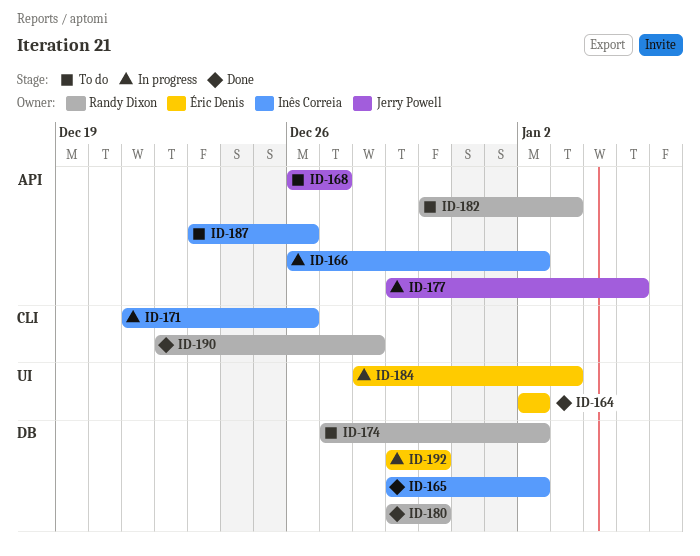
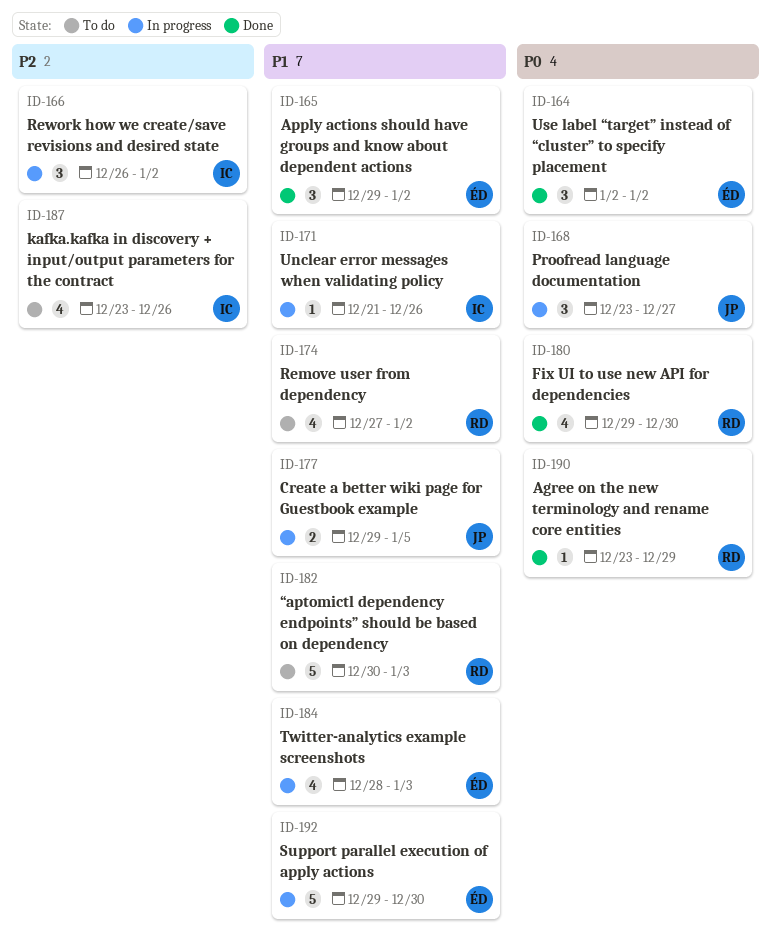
ID-165, owner: Inês Correia -> Éric Denis
ID-168, status: To do -> In progress
ID-168, start: Dec 26 -> Dec 23
ID-190, start: Dec 22 -> Dec 23
ID-190, due: Dec 28 -> Dec 29

